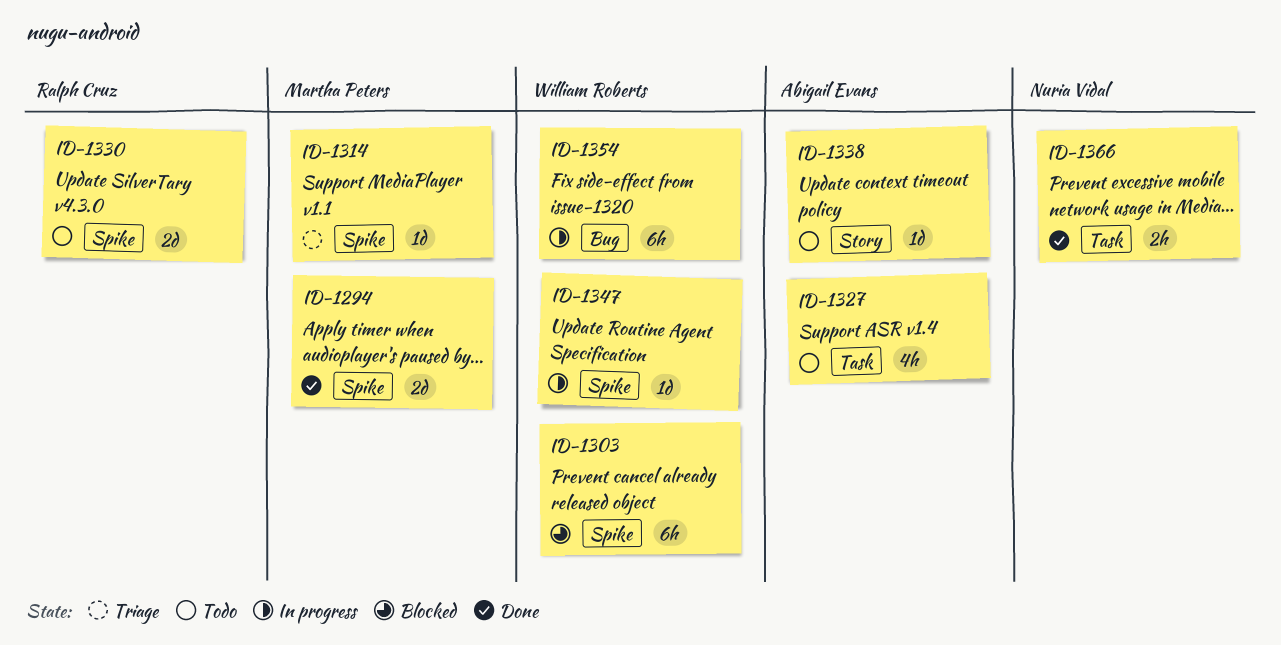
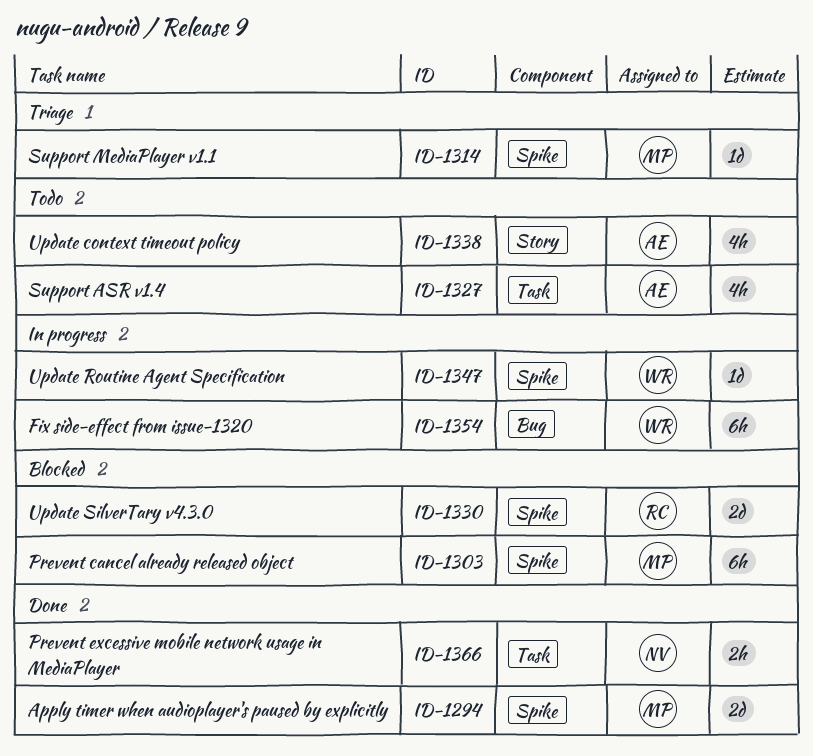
ID-1303, owner: William Roberts -> Martha Peters
ID-1330, status: Todo -> Blocked
ID-1338, estimate: 1d -> 4h

